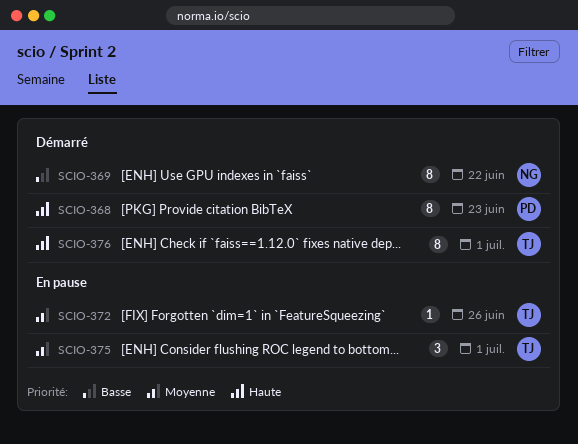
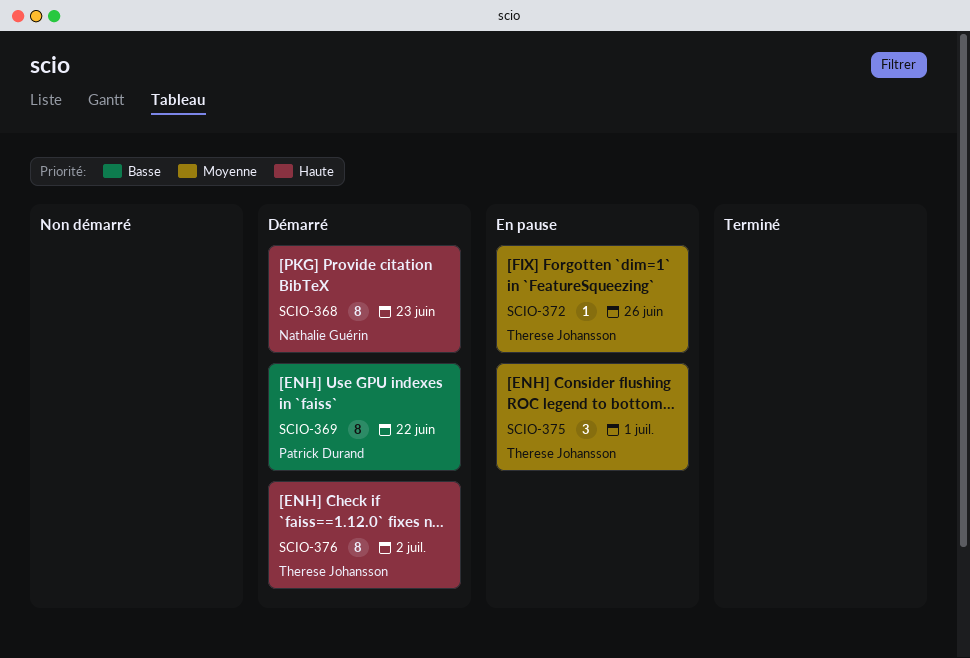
SCIO-368, owner: Patrick Durand -> Nathalie Guérin
SCIO-369, owner: Nathalie Guérin -> Patrick Durand
SCIO-376, due: Jul 1 -> Jul 2

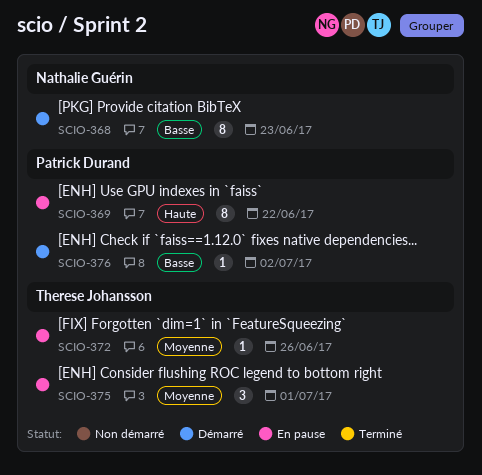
SCIO-368, priority: Haute -> Basse
SCIO-369, status: Démarré -> En pause
SCIO-369, priority: Basse -> Haute
SCIO-376, owner: Therese Johansson -> Patrick Durand
SCIO-376, priority: Haute -> Basse
SCIO-376, estimate: 8 -> 1

